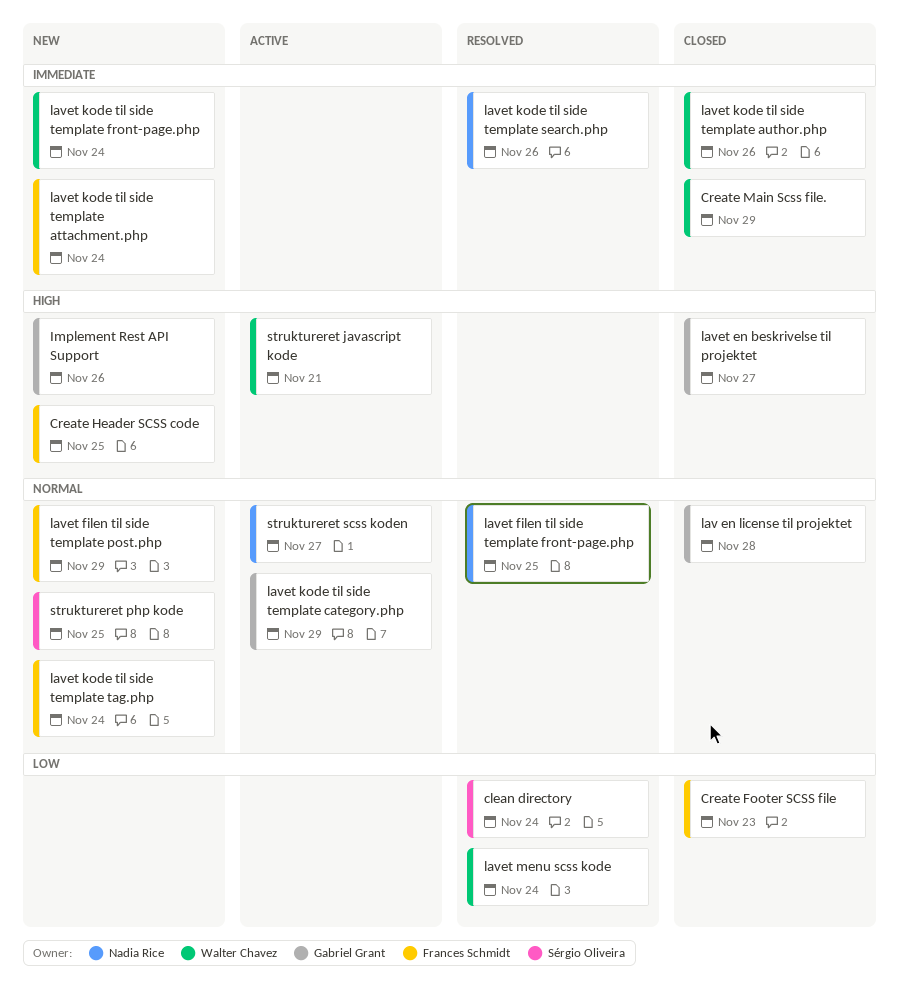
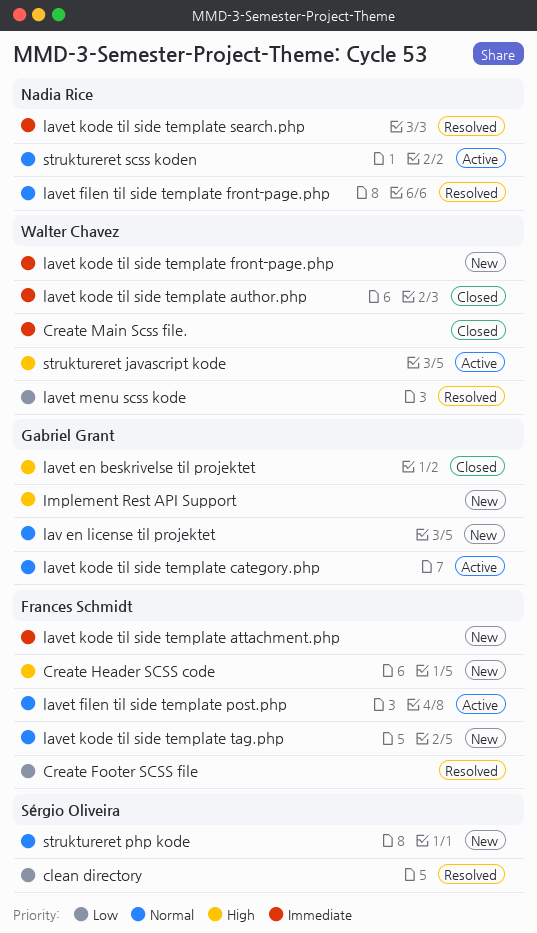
Create Footer SCSS file, status: Closed -> Resolved
lav en license til projektet, status: Closed -> New
lavet filen til side template post.php, status: New -> Active

